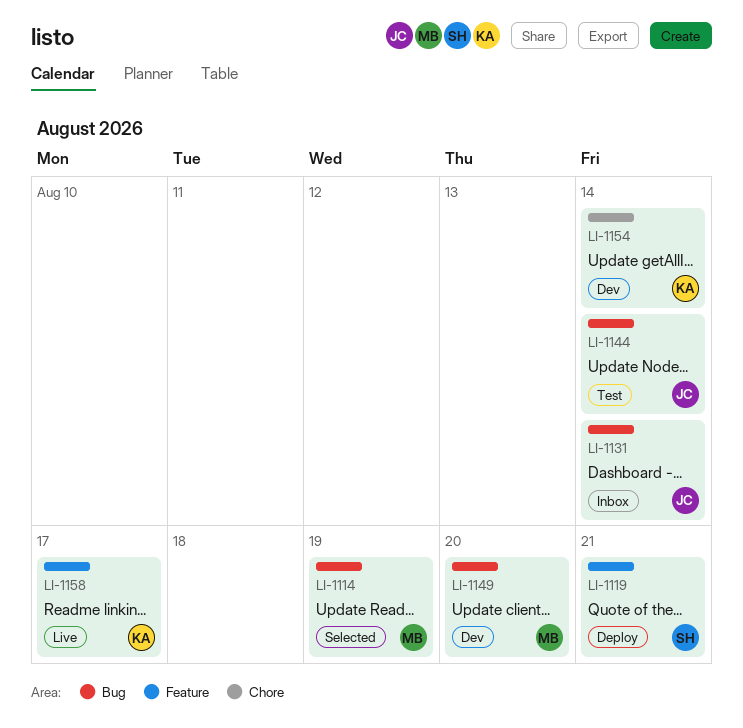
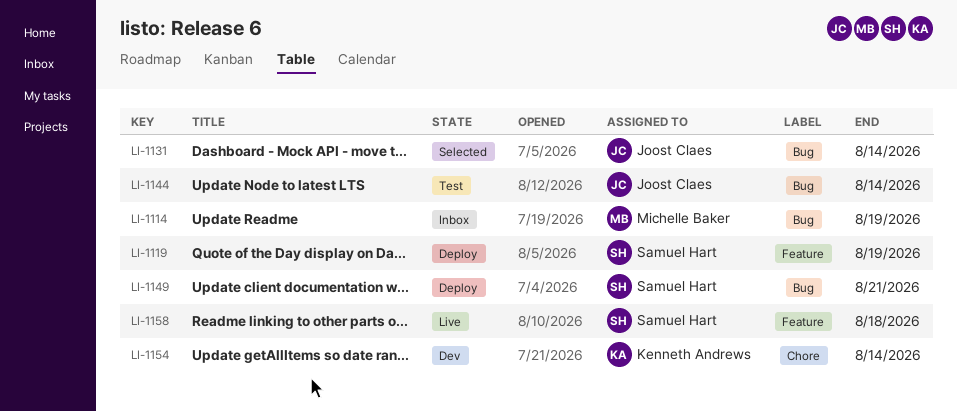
LI-1114, status: Selected -> Inbox
LI-1119, due: Aug 21 -> Aug 19
LI-1131, status: Inbox -> Selected
LI-1149, status: Dev -> Deploy
LI-1149, owner: Michelle Baker -> Samuel Hart
LI-1149, due: Aug 20 -> Aug 21
LI-1158, owner: Kenneth Andrews -> Samuel Hart
LI-1158, due: Aug 17 -> Aug 18

